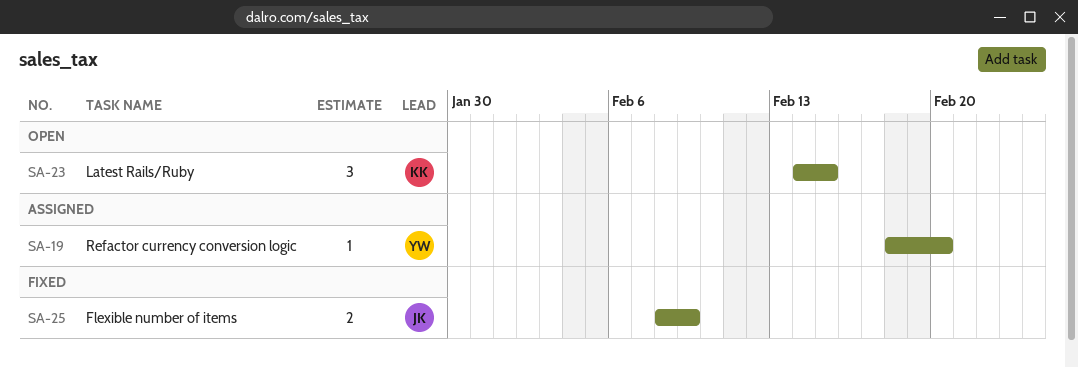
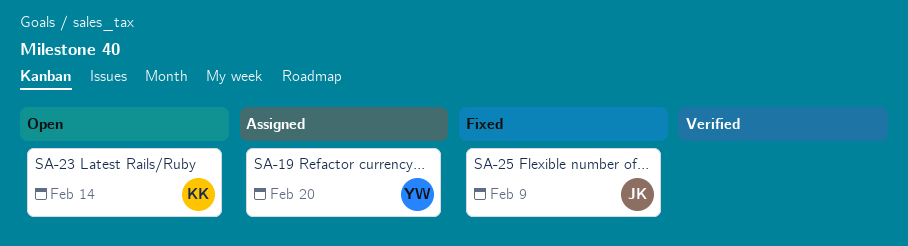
SA-23, due: Feb 15 -> Feb 14

